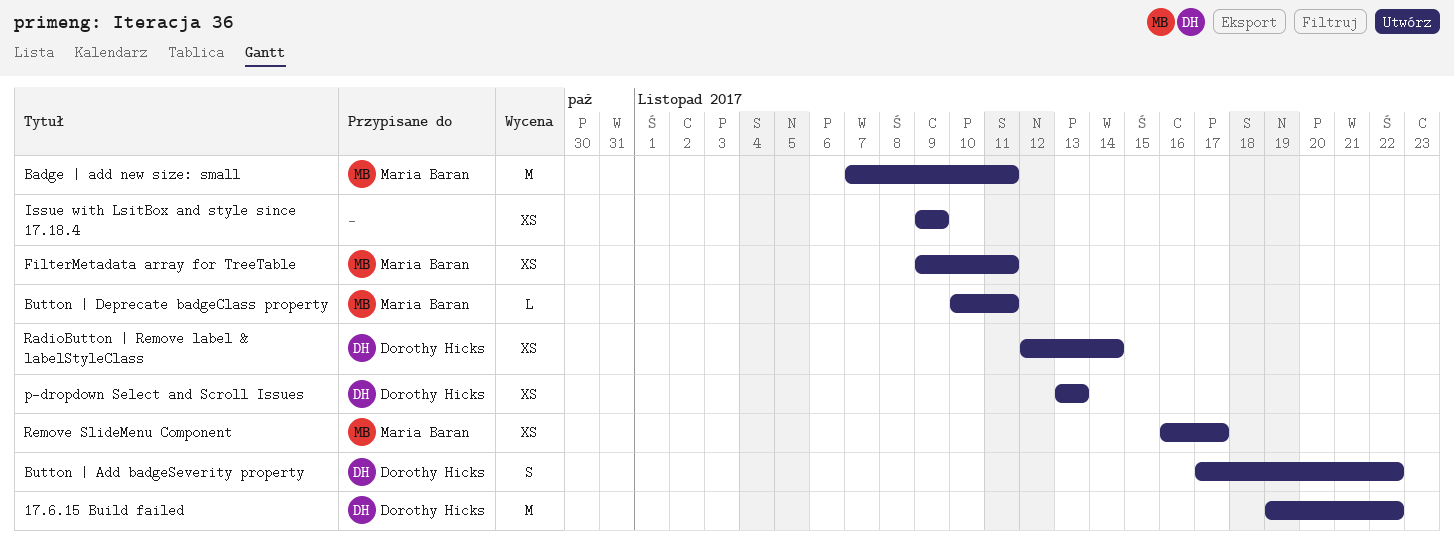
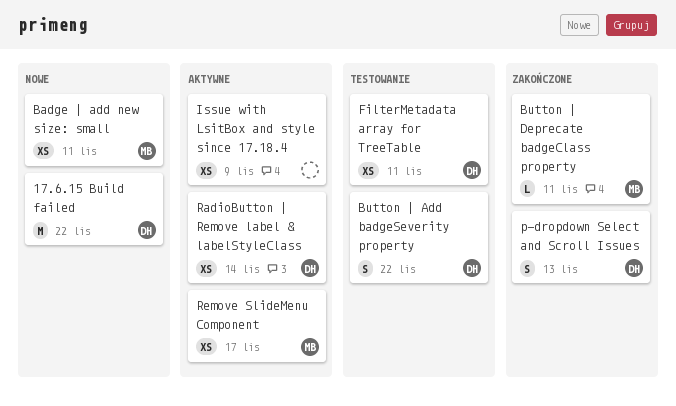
Badge | add new size: small, estimate: M -> XS
FilterMetadata array for TreeTable, owner: Maria Baran -> Dorothy Hicks
p-dropdown Select and Scroll Issues, estimate: XS -> S

